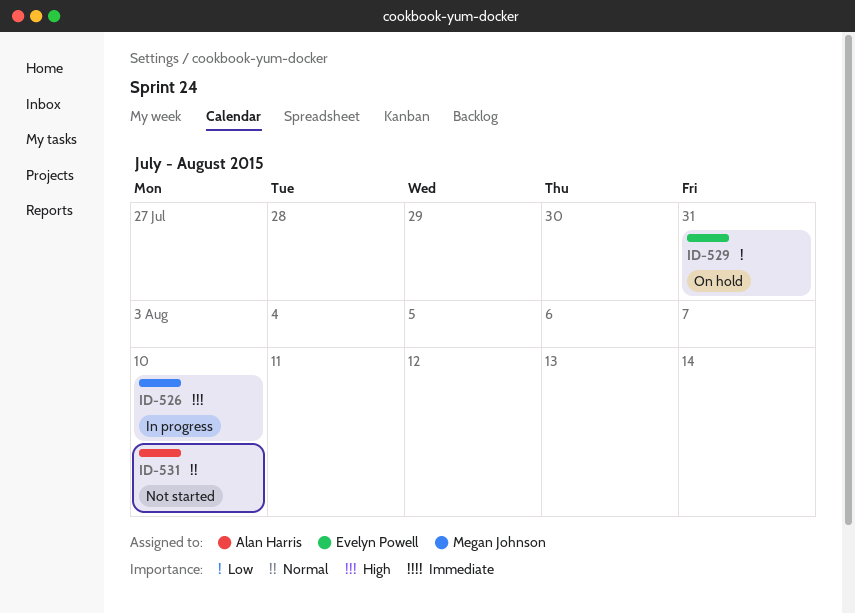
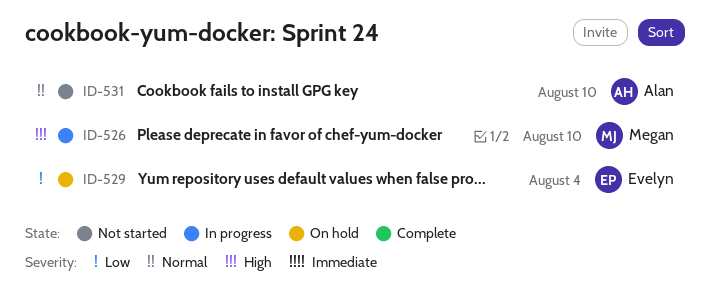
ID-529, due: Jul 31 -> Aug 4

